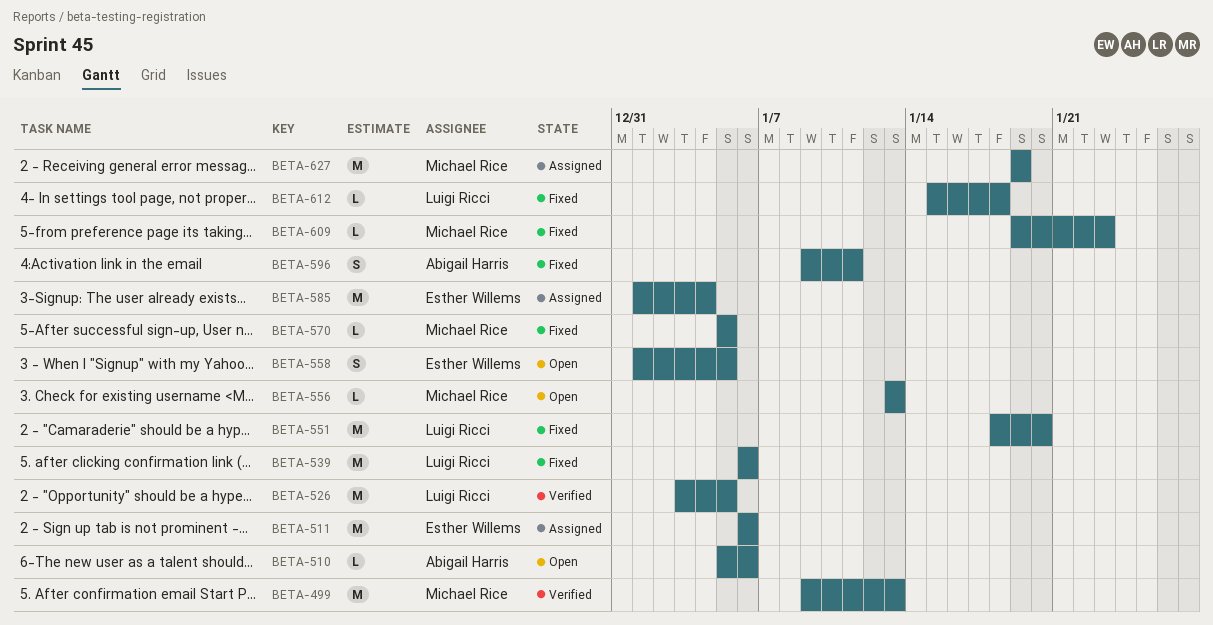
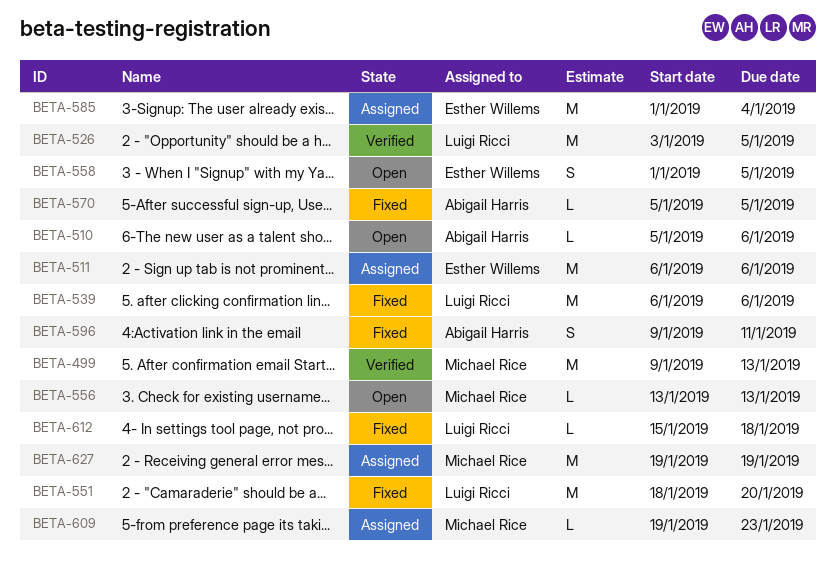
BETA-570, owner: Michael Rice -> Abigail Harris
BETA-609, status: Fixed -> Assigned

